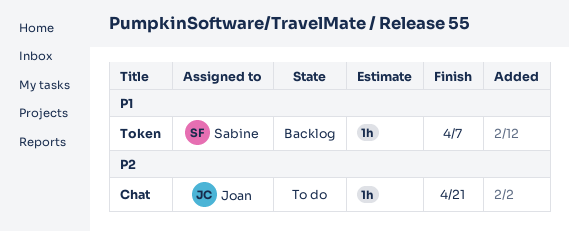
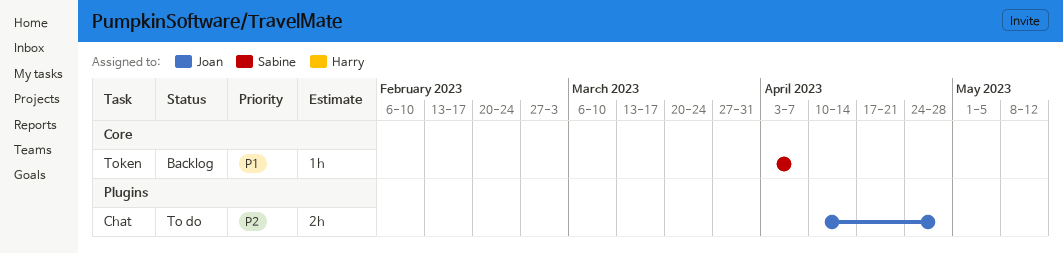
Chat, estimate: 1h -> 2h
Chat, due: Apr 21 -> Apr 28

